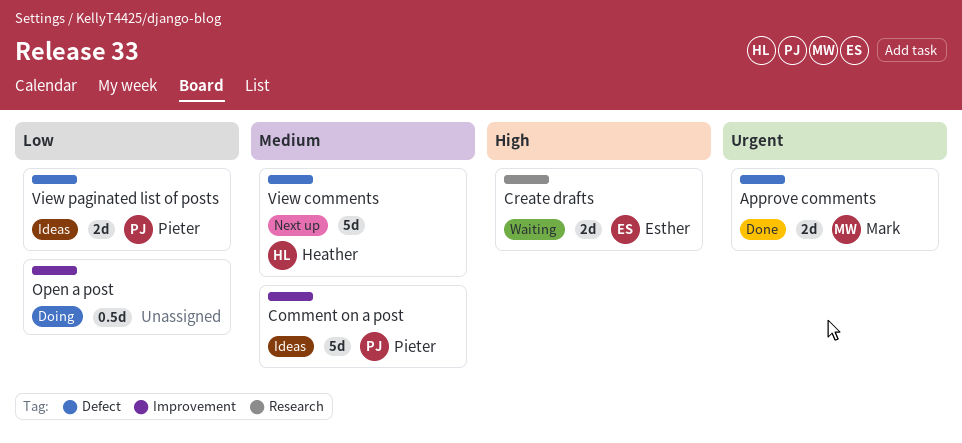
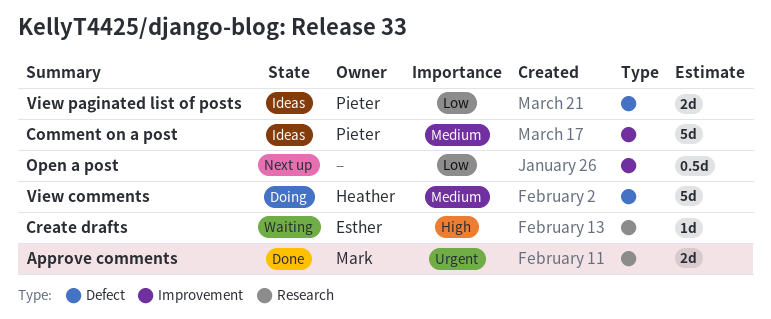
Approve comments, label: Defect -> Research
Create drafts, estimate: 2d -> 1d
Open a post, status: Doing -> Next up
View comments, status: Next up -> Doing

